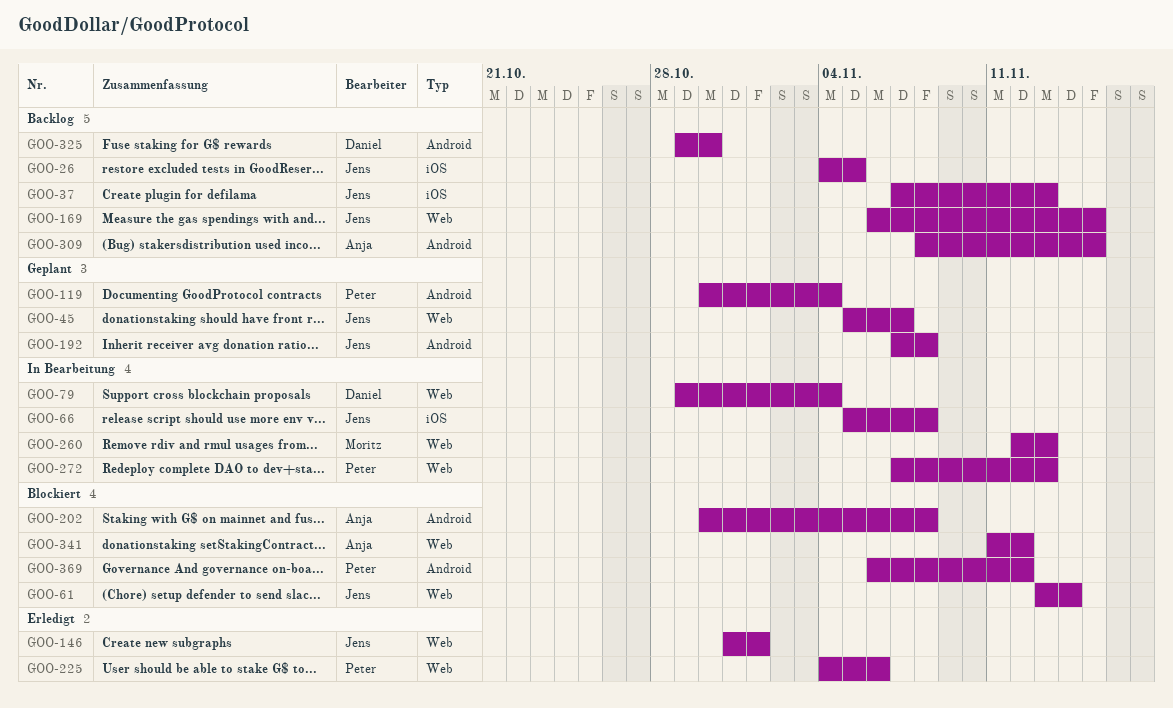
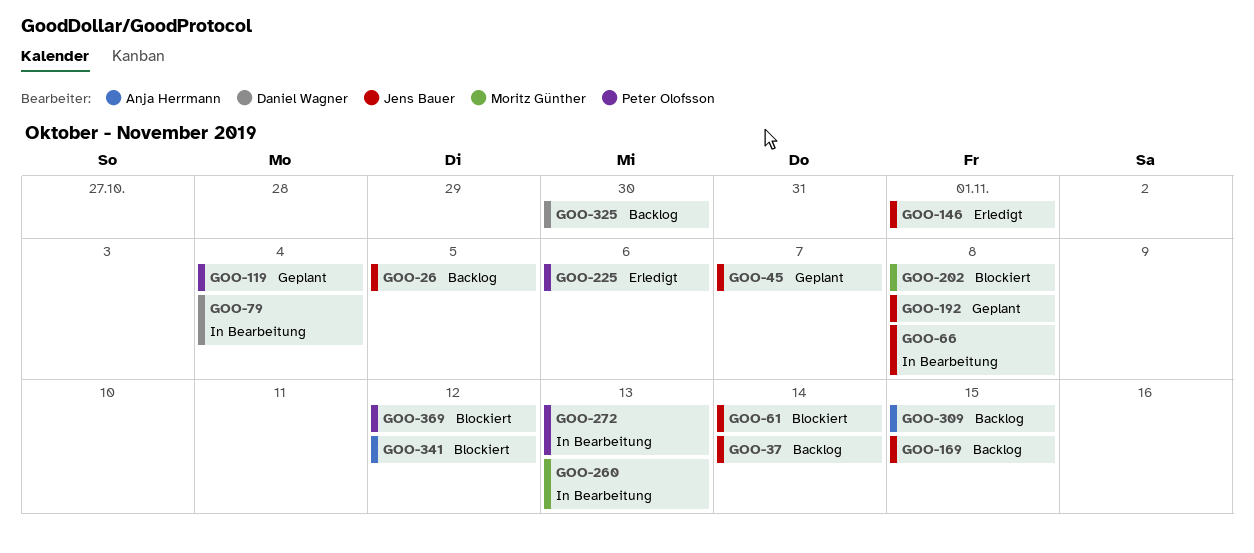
GOO-37, due: Nov 13 -> Nov 14
GOO-202, owner: Anja Herrmann -> Moritz Günther

